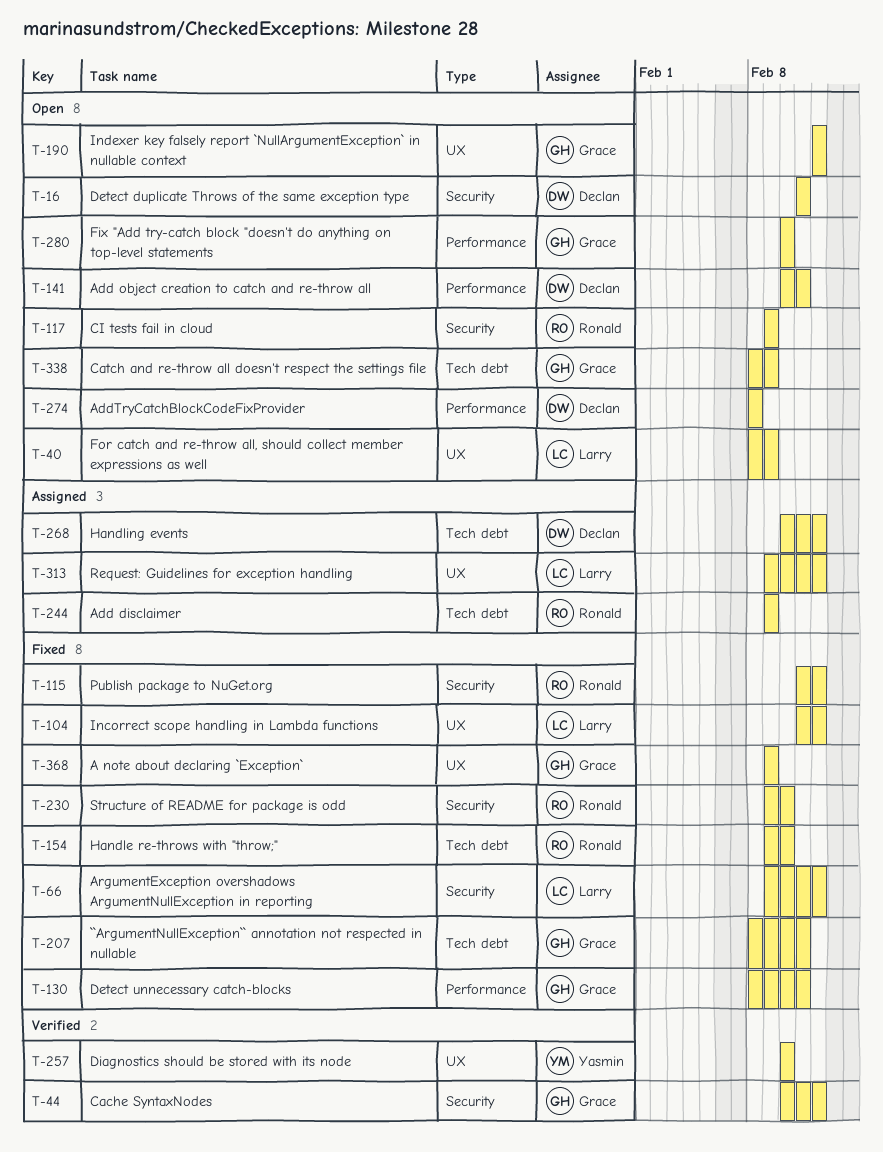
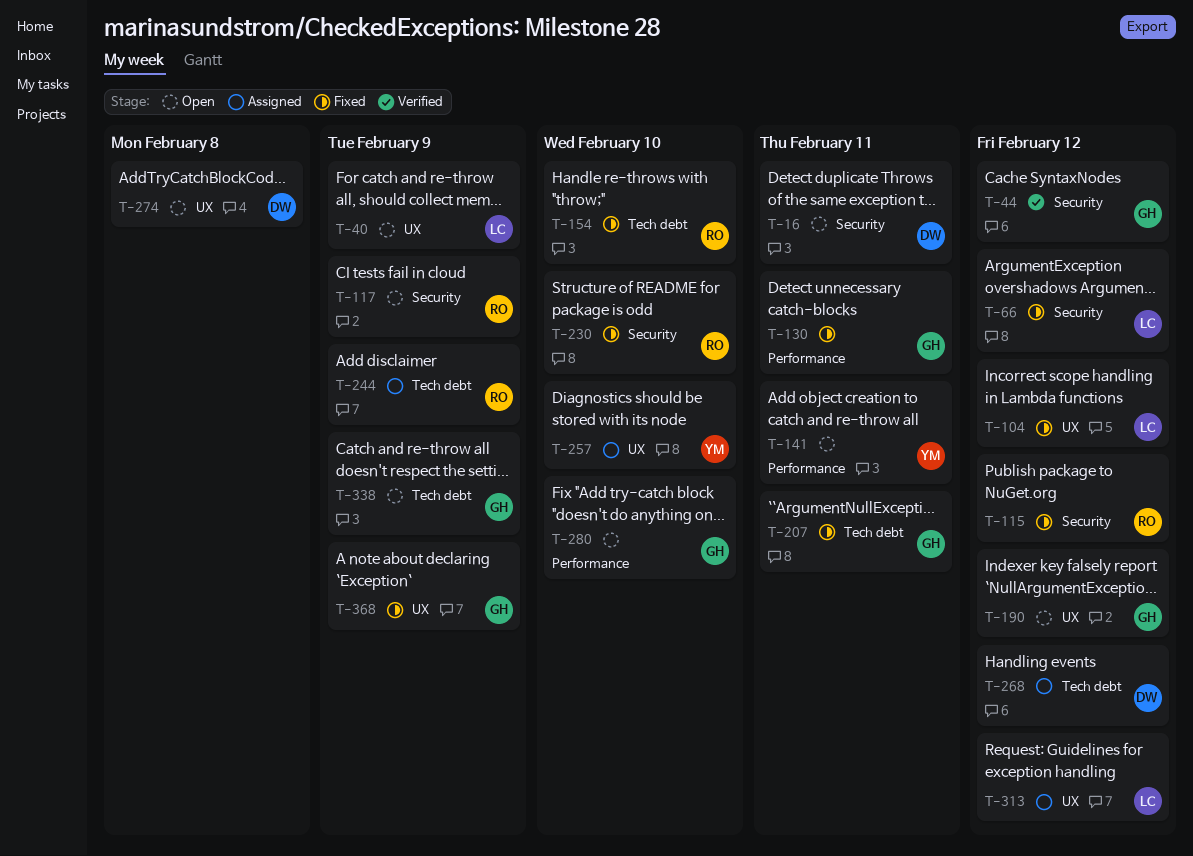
T-141, owner: Declan -> Yasmin
T-257, status: Verified -> Assigned
T-274, label: Performance -> UX

